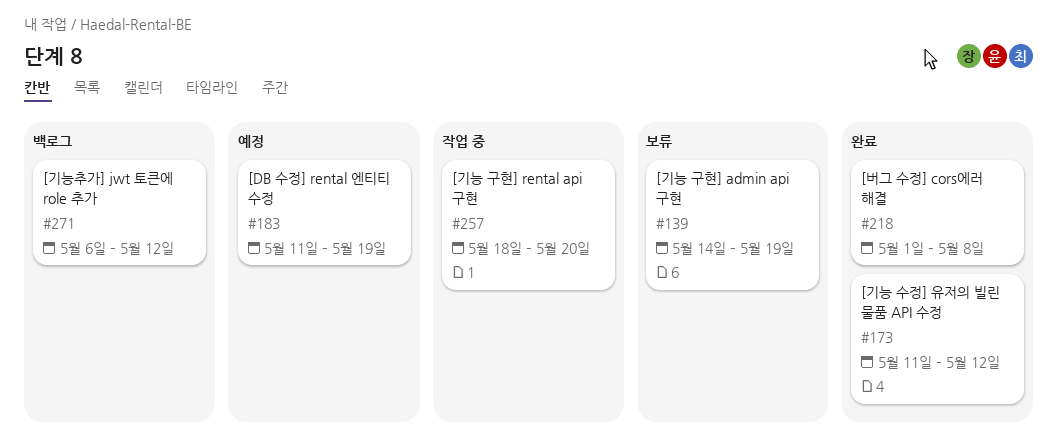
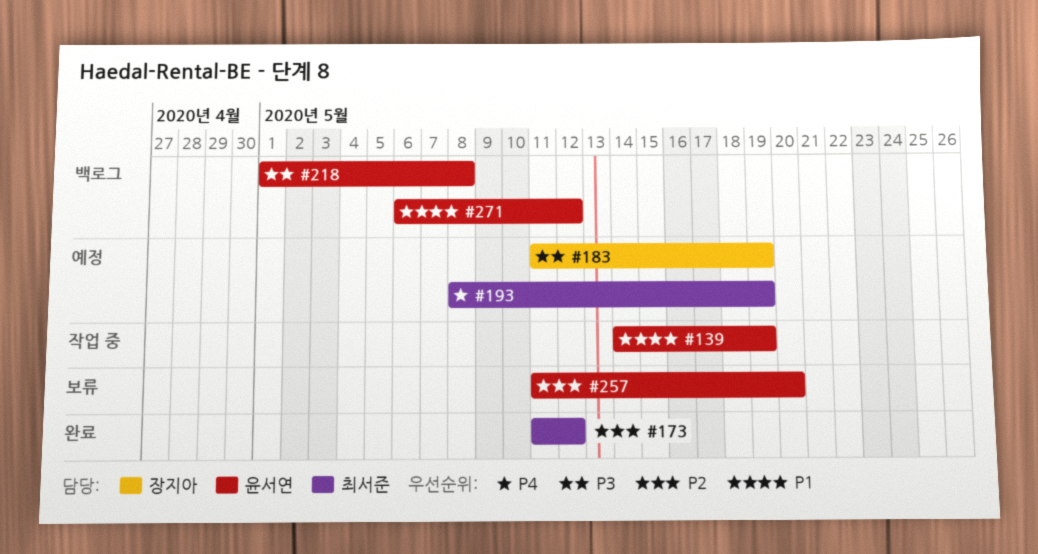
#139, status: 보류 -> 작업 중
#193: none -> present
#218, status: 완료 -> 백로그
#257, status: 작업 중 -> 보류
#257, start: May 18 -> May 11

